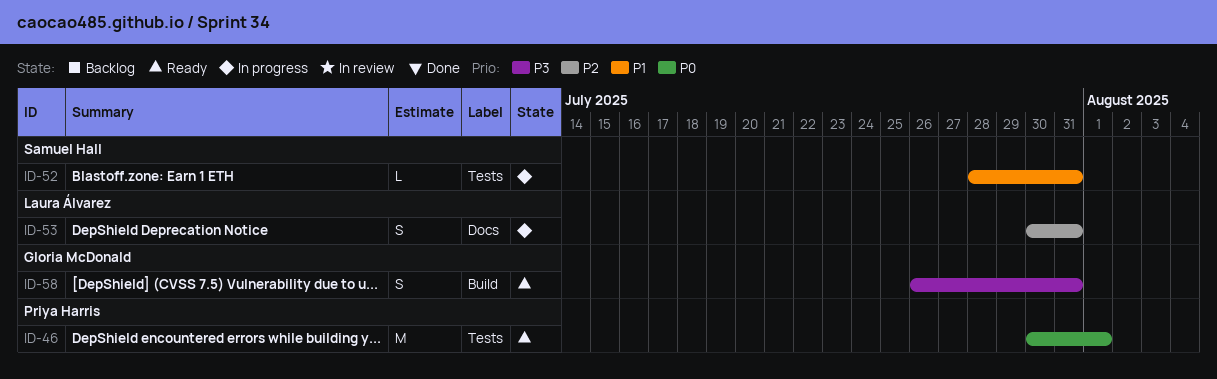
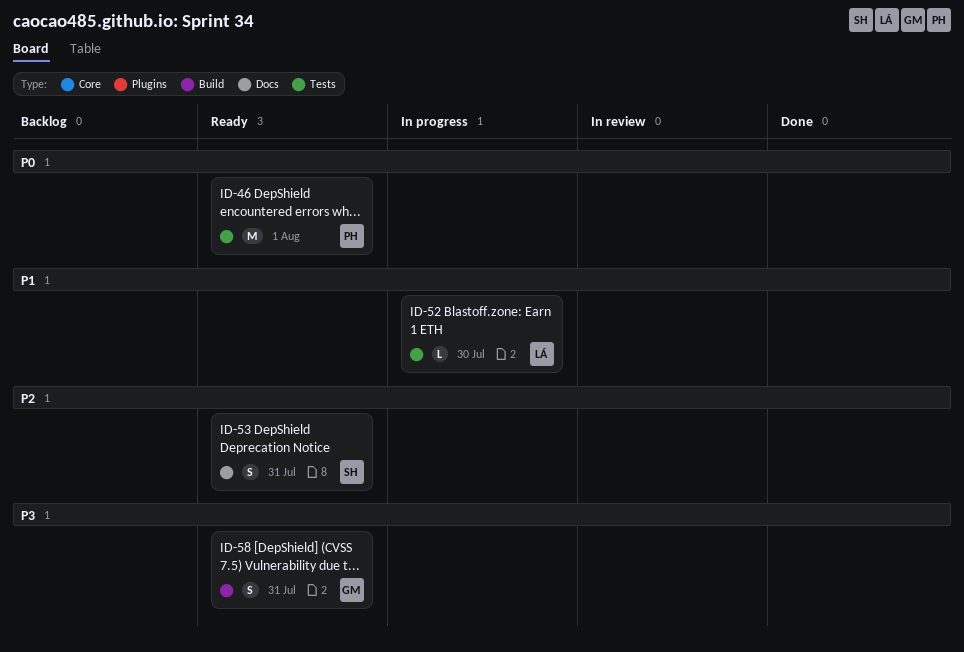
ID-52, owner: Samuel Hall -> Laura Álvarez
ID-52, due: Jul 31 -> Jul 30
ID-53, status: In progress -> Ready
ID-53, owner: Laura Álvarez -> Samuel Hall

